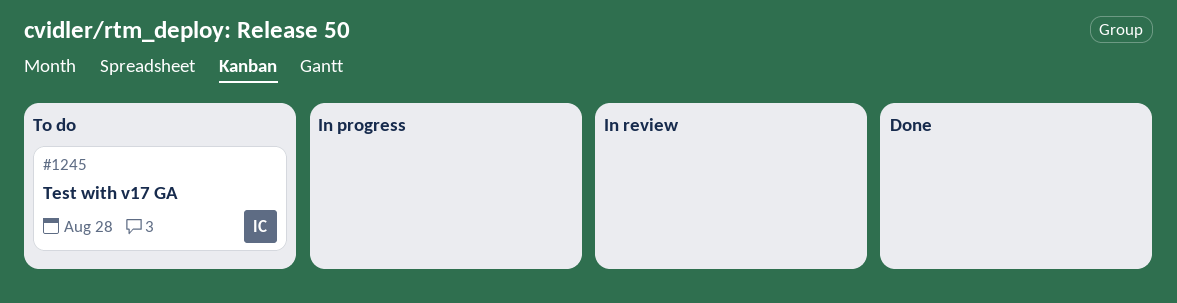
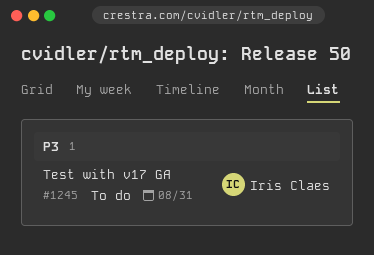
#1245, due: Aug 28 -> Aug 31

